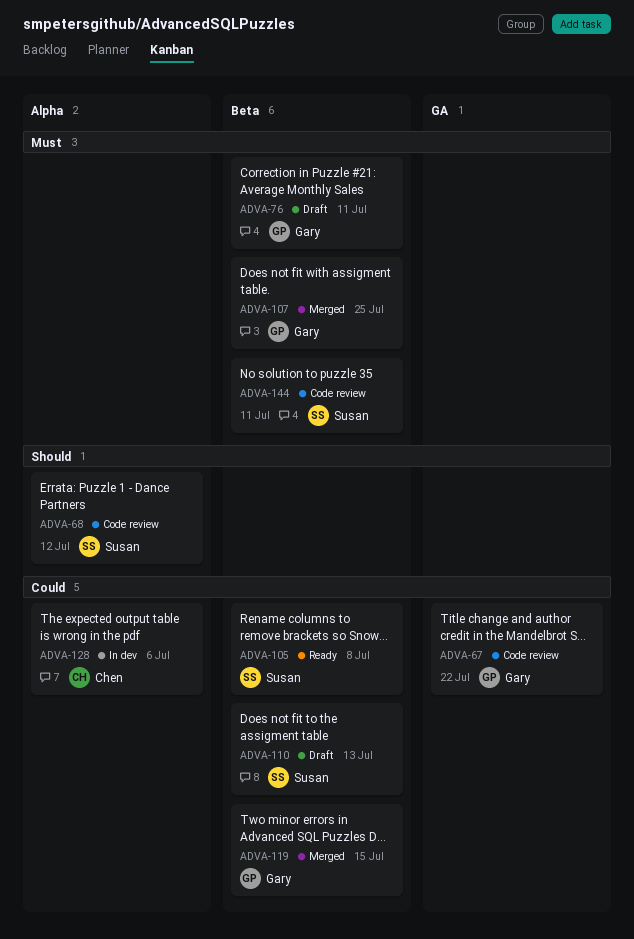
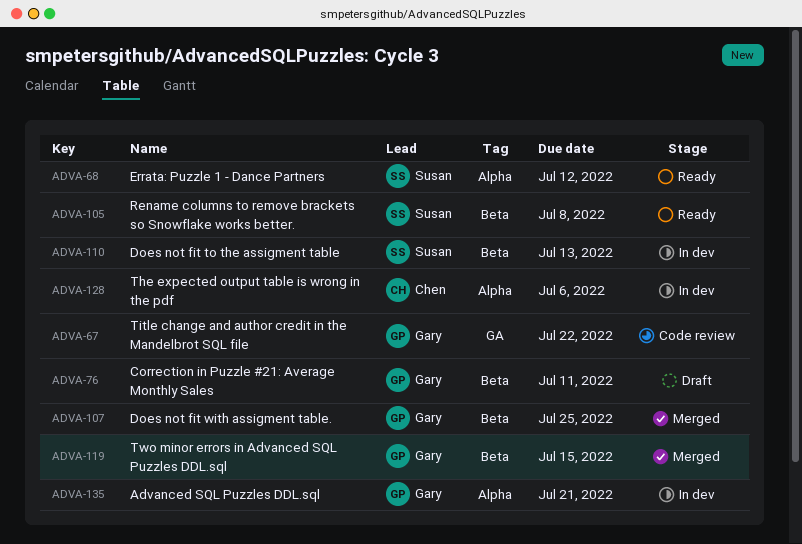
ADVA-68, status: Code review -> Ready
ADVA-110, status: Draft -> In dev
ADVA-135: none -> present
ADVA-144: present -> none

